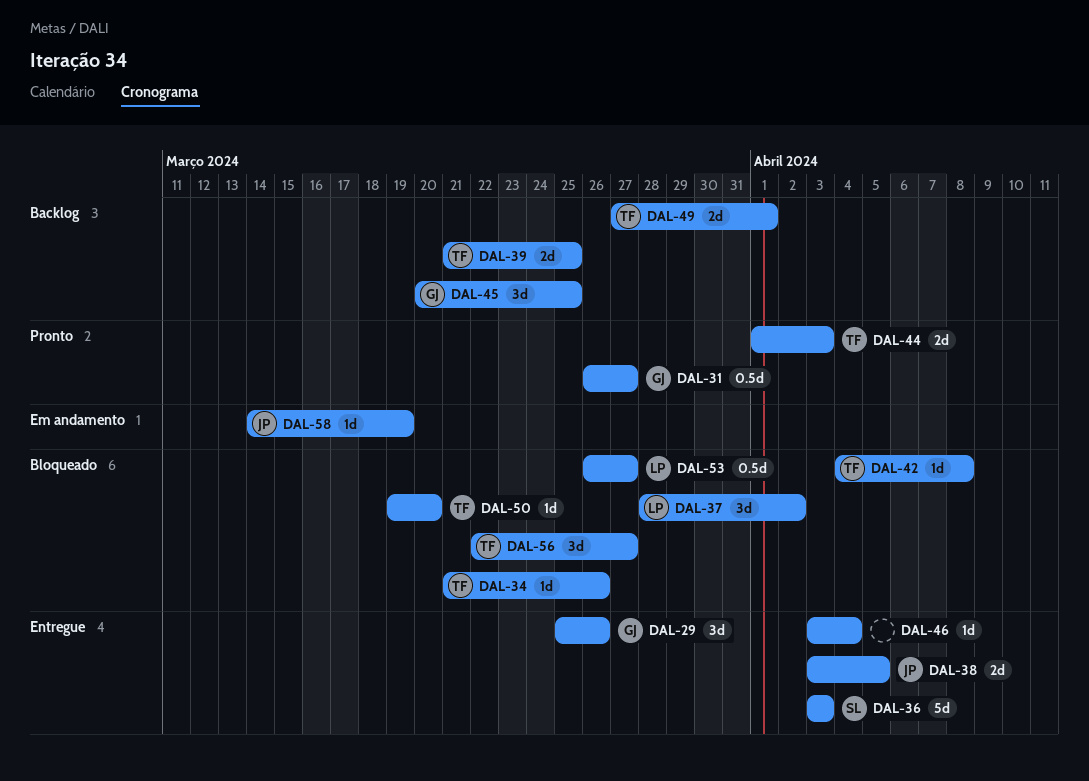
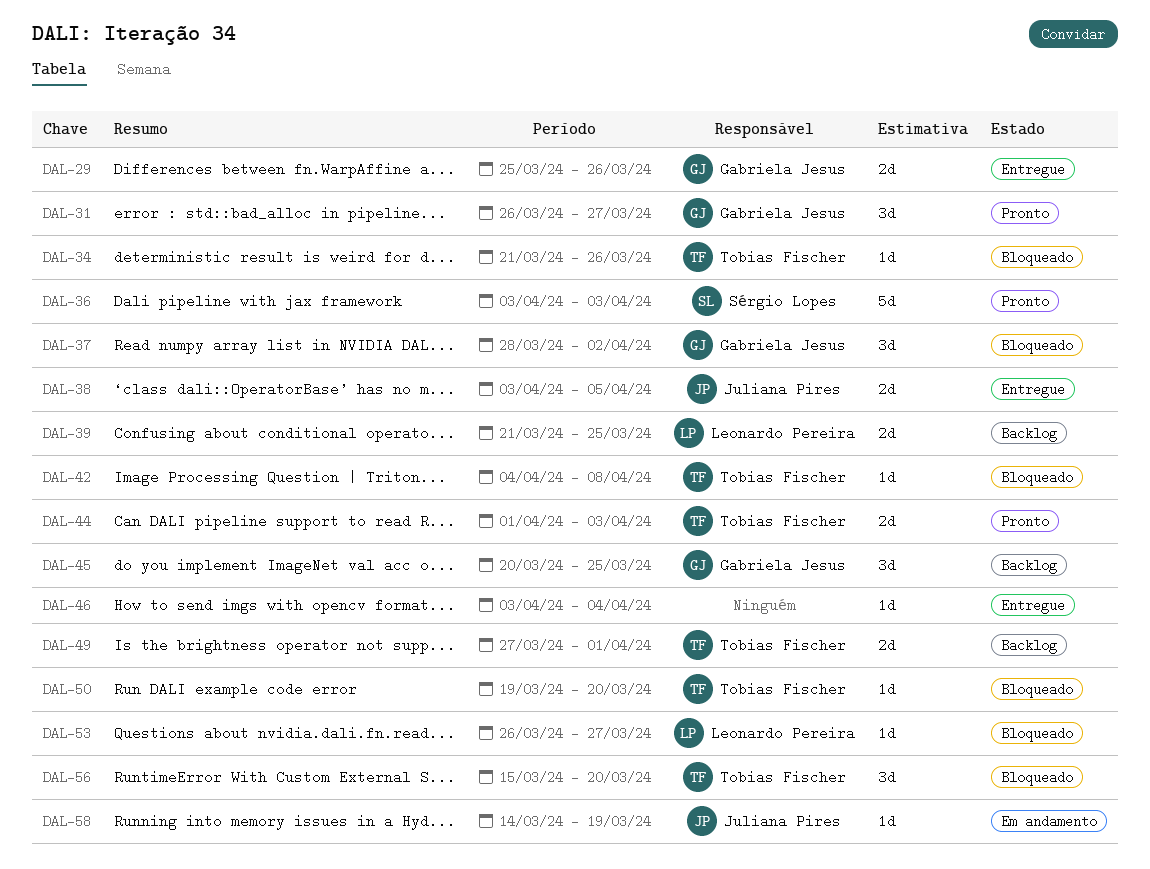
DAL-29, estimate: 3d -> 2d
DAL-31, estimate: 0.5d -> 3d
DAL-36, status: Entregue -> Pronto
DAL-37, owner: Leonardo Pereira -> Gabriela Jesus
DAL-39, owner: Tobias Fischer -> Leonardo Pereira
DAL-53, estimate: 0.5d -> 1d
DAL-56, start: Mar 22 -> Mar 15
DAL-56, due: Mar 27 -> Mar 20

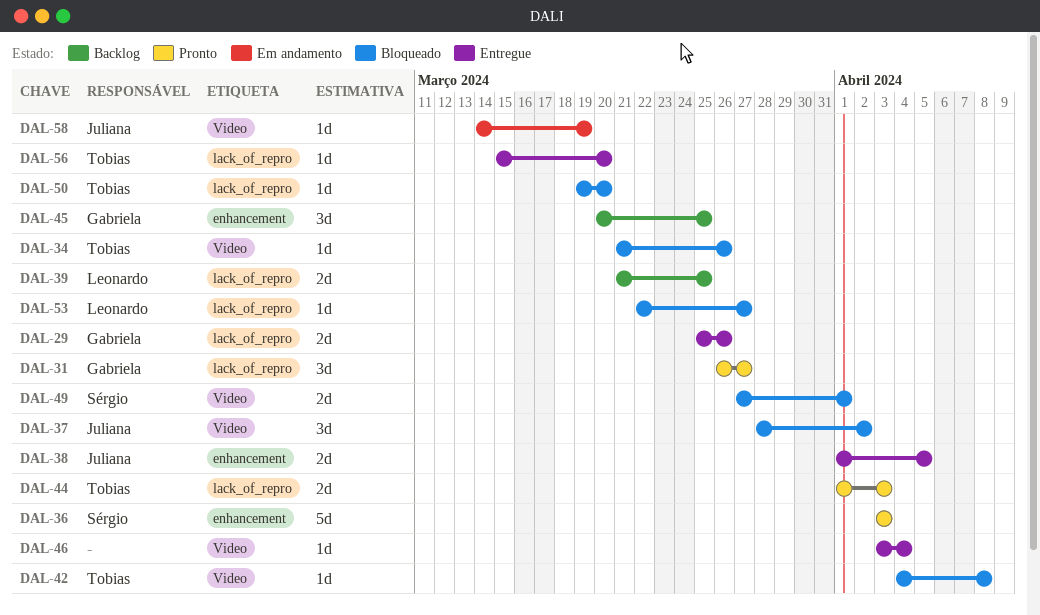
DAL-37, owner: Gabriela Jesus -> Juliana Pires
DAL-38, start: Apr 3 -> Apr 1
DAL-49, status: Backlog -> Bloqueado
DAL-49, owner: Tobias Fischer -> Sérgio Lopes
DAL-53, start: Mar 26 -> Mar 22
DAL-56, status: Bloqueado -> Entregue
DAL-56, estimate: 3d -> 1d

